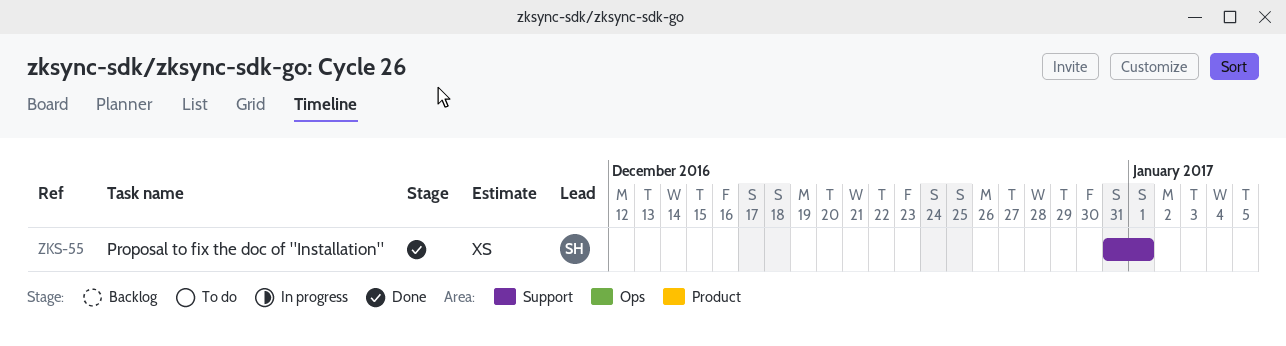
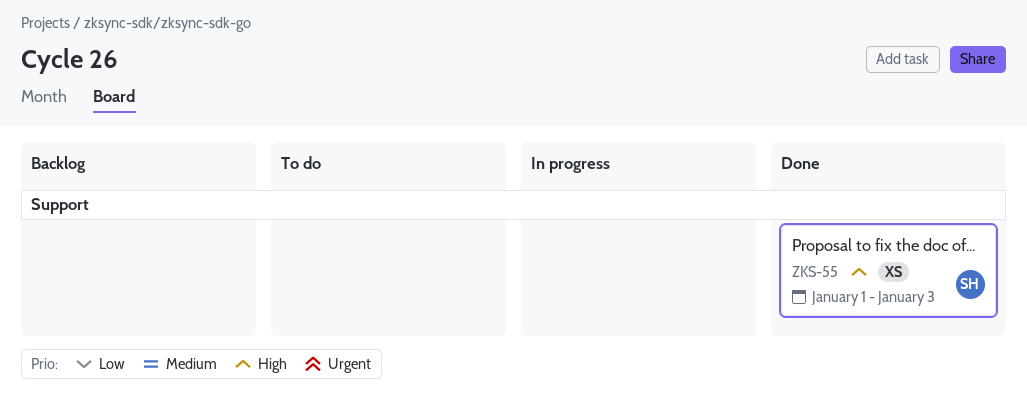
ZKS-55, start: Dec 31 -> Jan 1
ZKS-55, due: Jan 1 -> Jan 3

